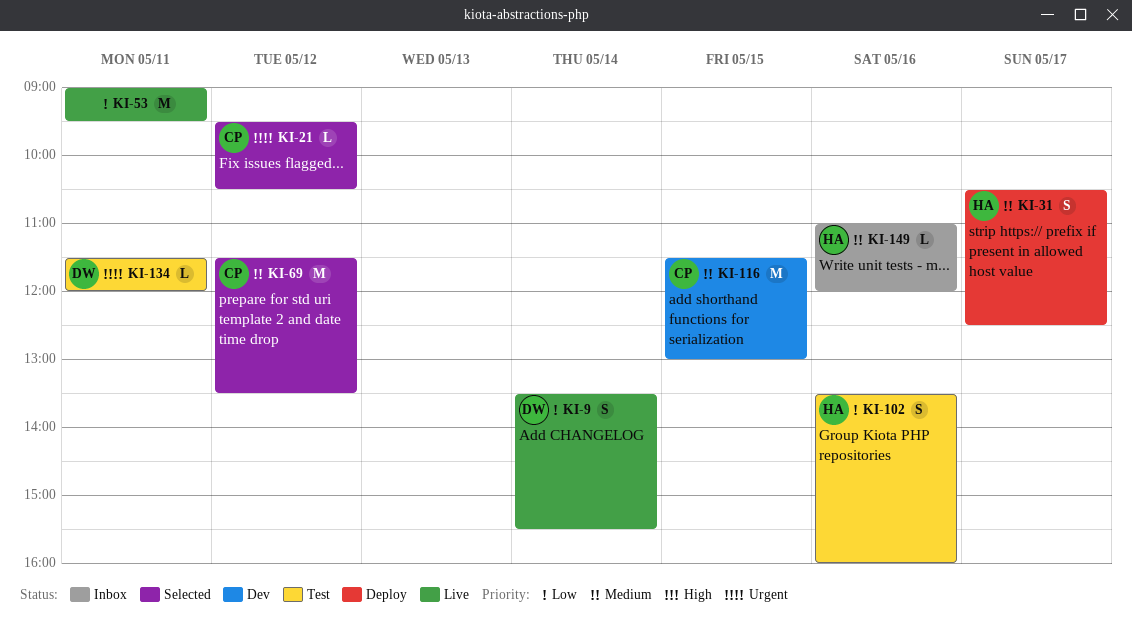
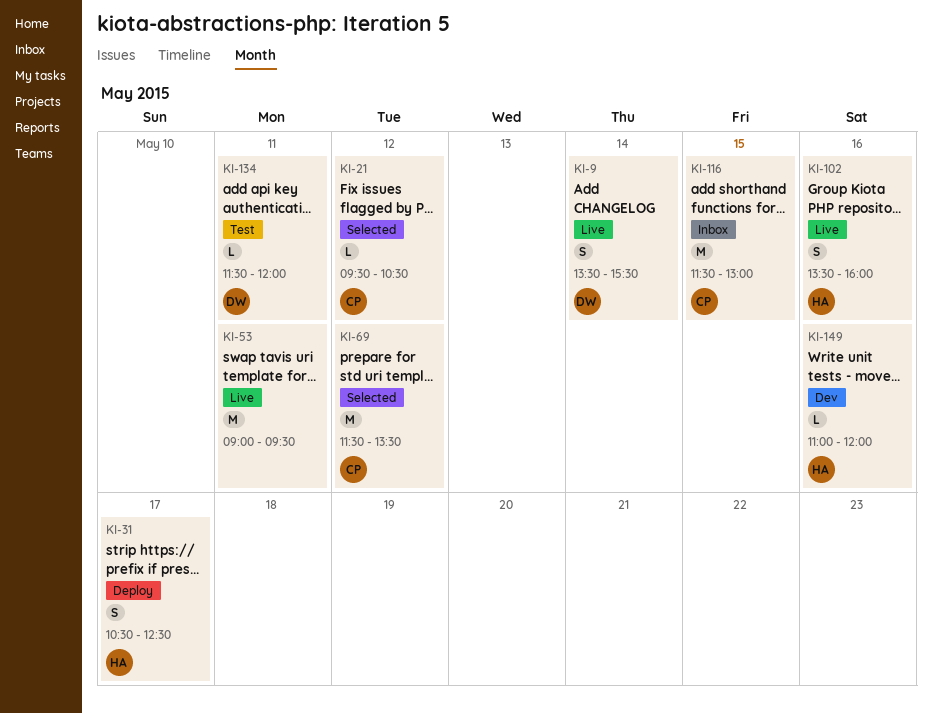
KI-102, status: Test -> Live
KI-116, status: Dev -> Inbox
KI-149, status: Inbox -> Dev

